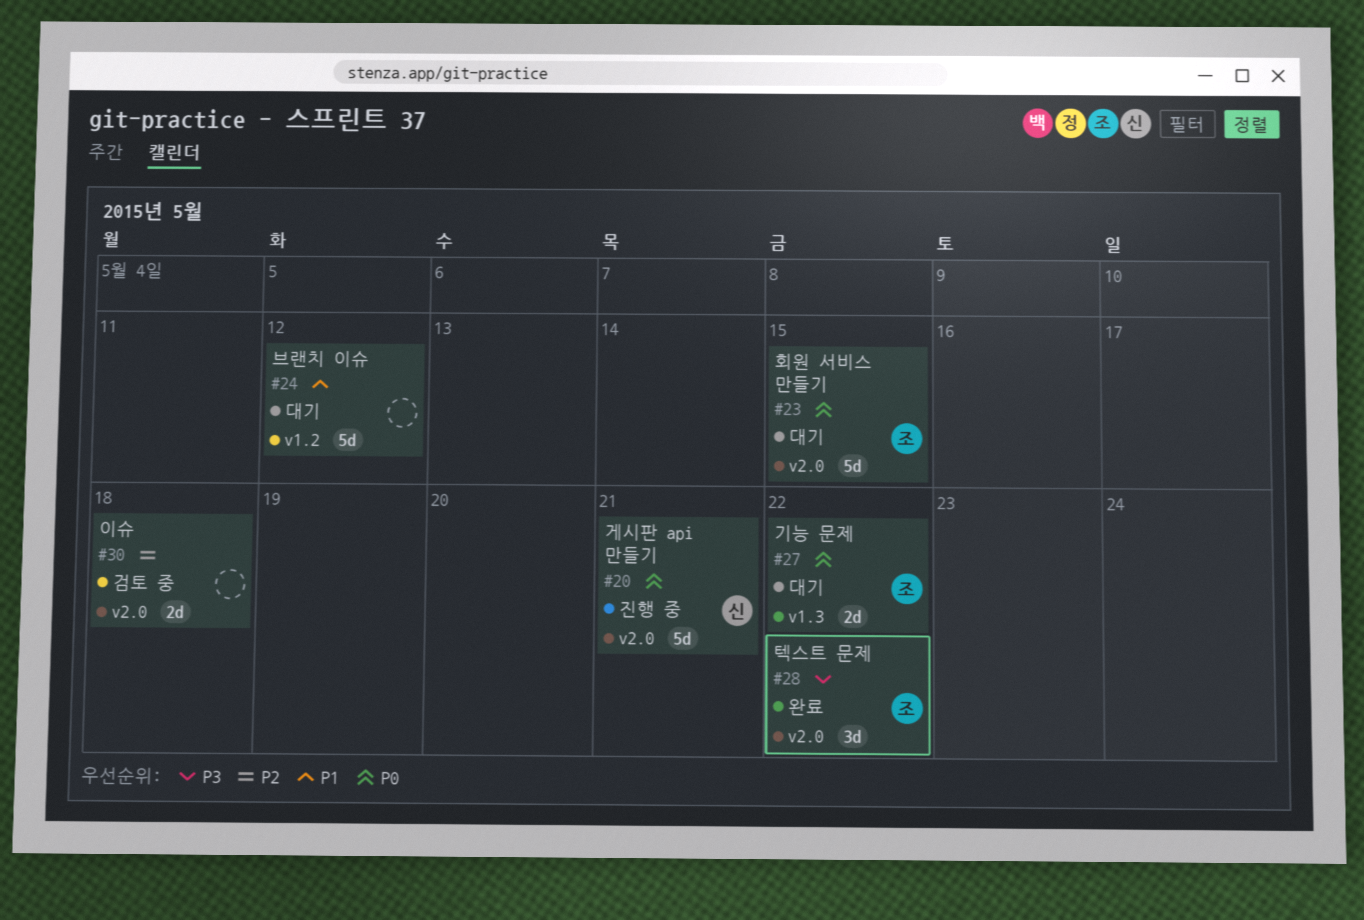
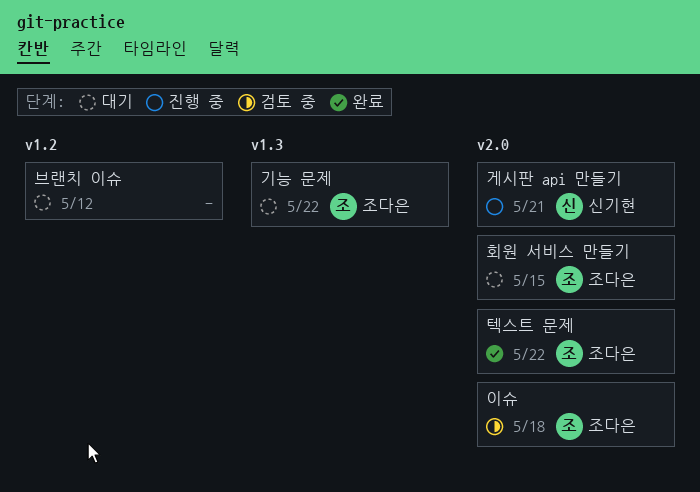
이슈, owner: none -> 조다은

